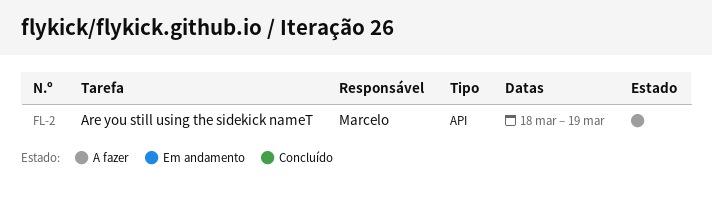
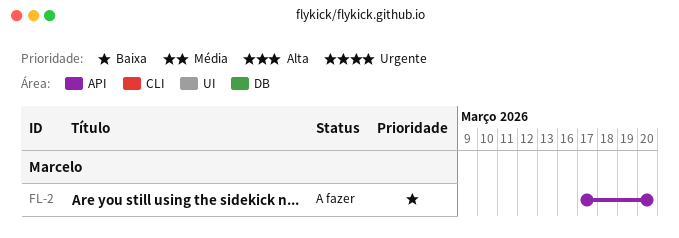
FL-2, start: Mar 18 -> Mar 17
FL-2, due: Mar 19 -> Mar 20

